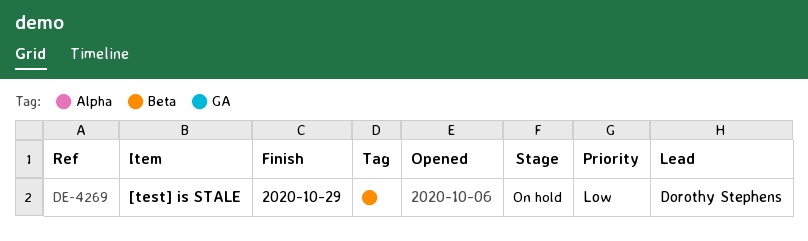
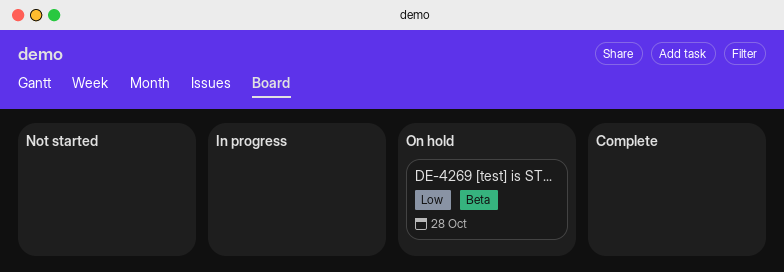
DE-4269, due: Oct 29 -> Oct 28

